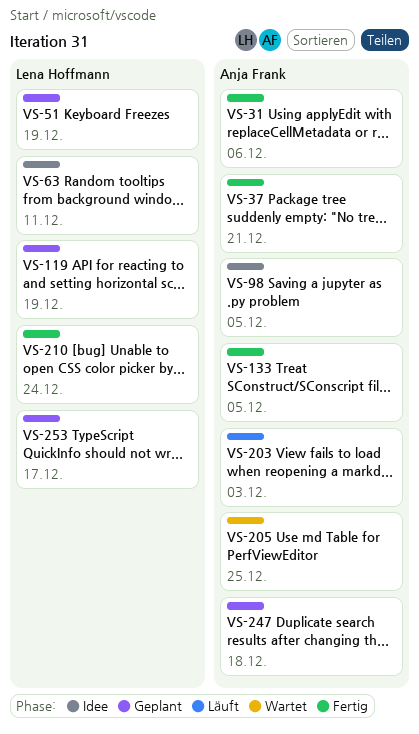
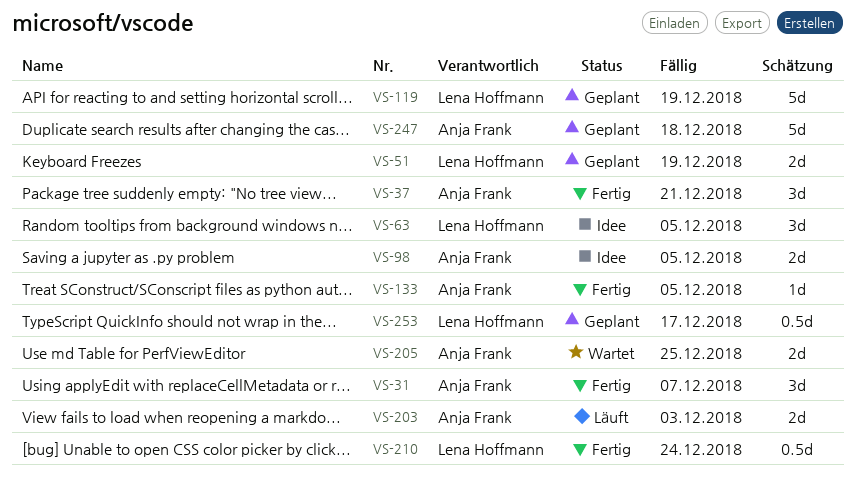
VS-31, due: Dec 6 -> Dec 7
VS-63, due: Dec 11 -> Dec 5

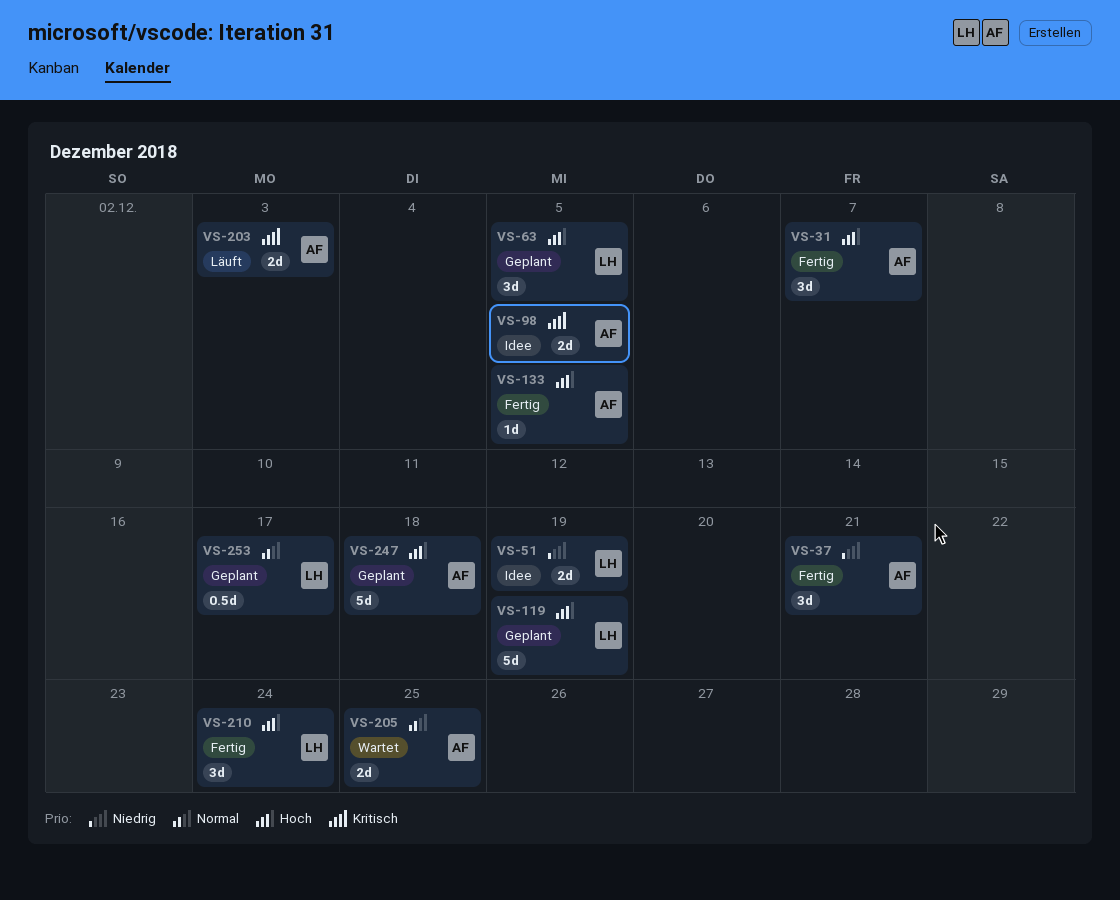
VS-51, status: Geplant -> Idee
VS-63, status: Idee -> Geplant
VS-210, estimate: 0.5d -> 3d

